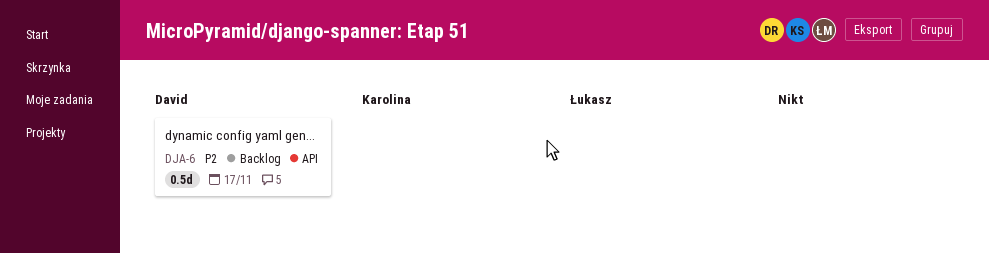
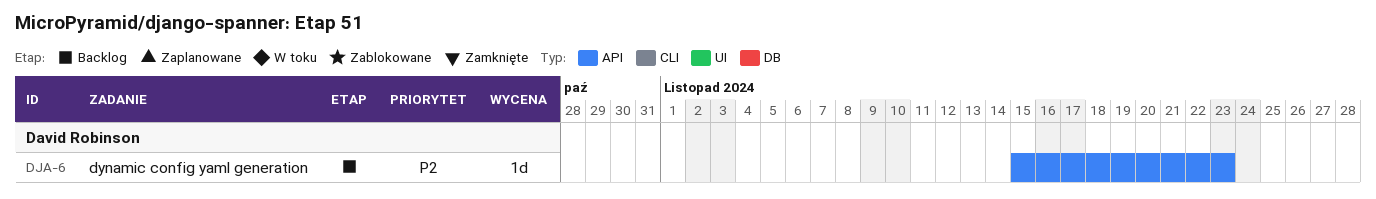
DJA-6, estimate: 0.5d -> 1d
DJA-6, due: Nov 17 -> Nov 23

